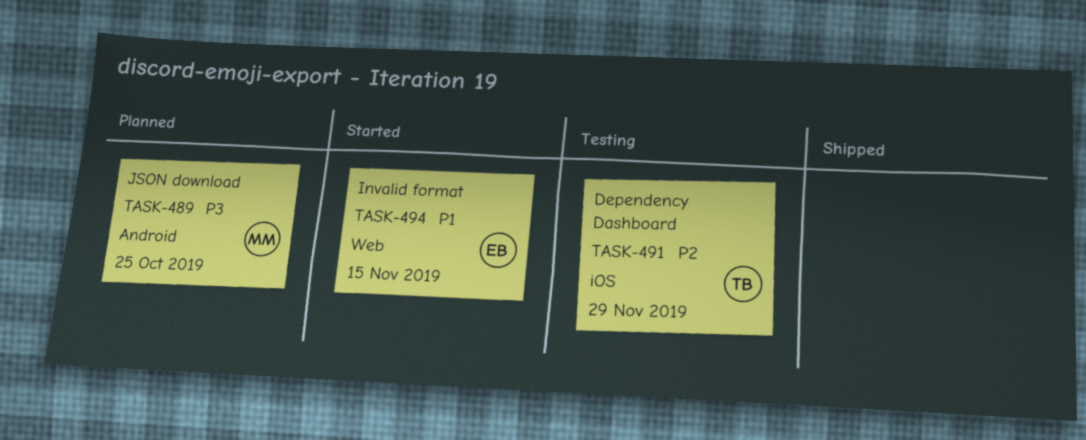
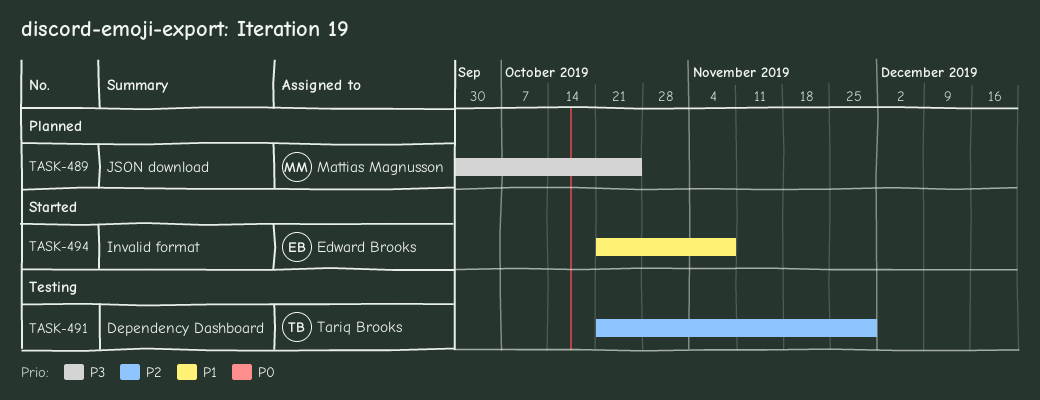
TASK-494, due: Nov 15 -> Nov 8

